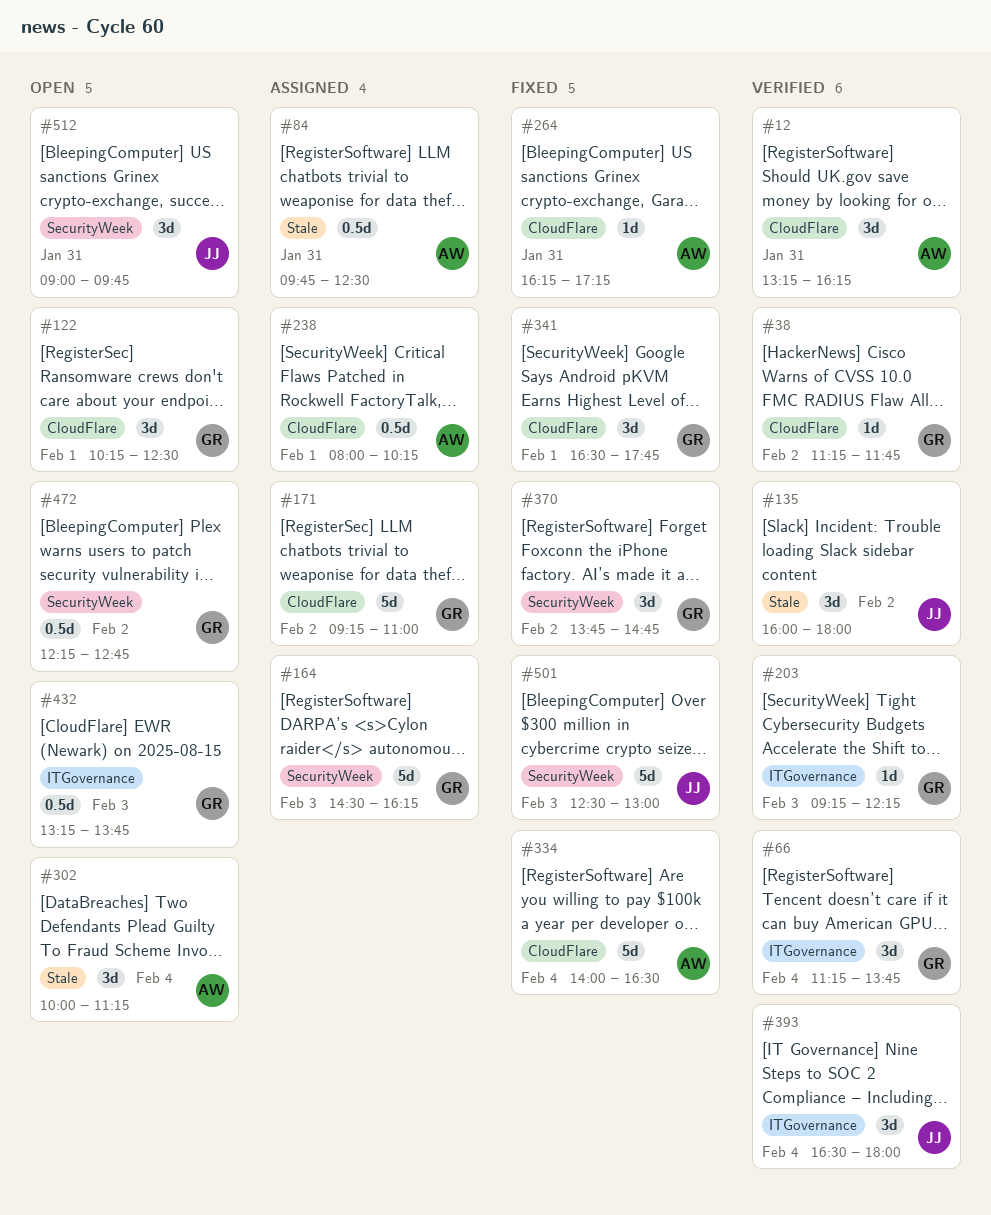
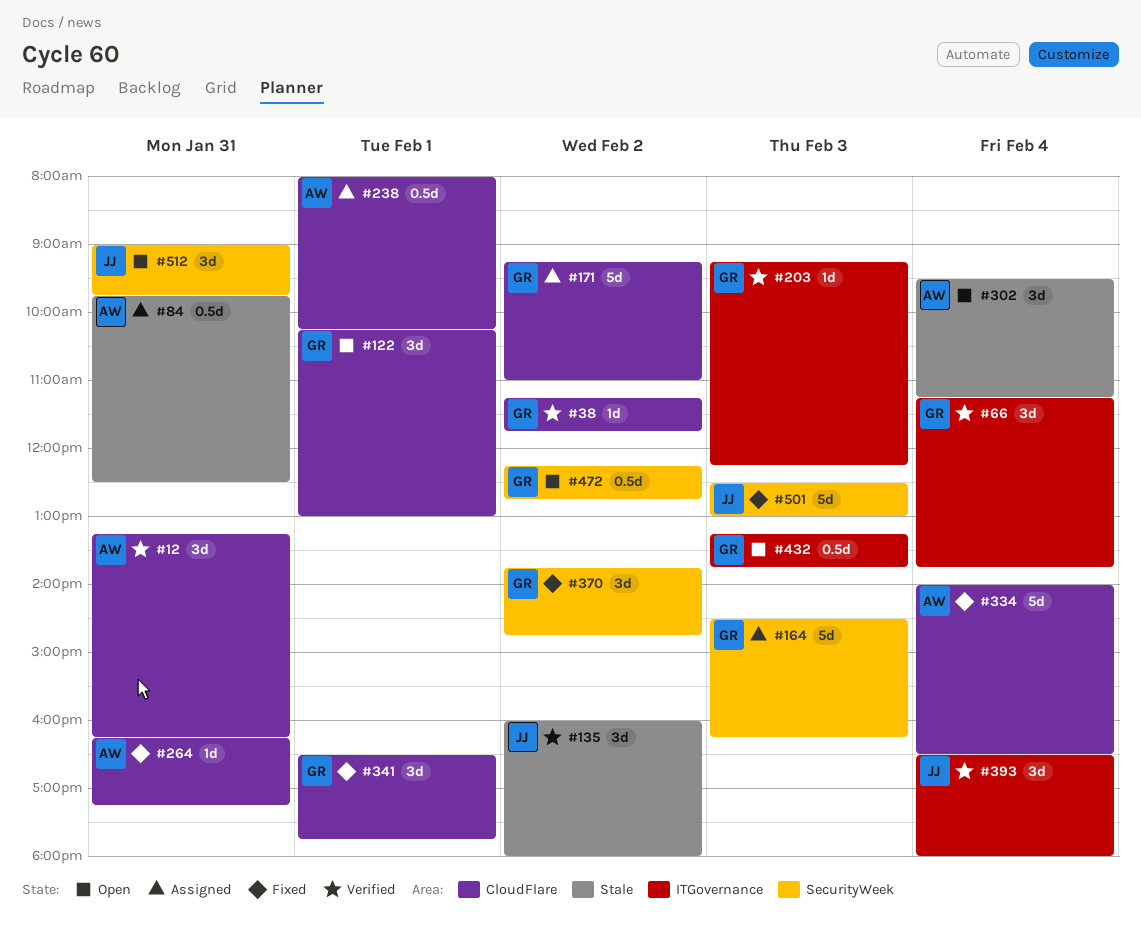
#122, ends: 12:30 -> 13:00
#302, begins: 10:00 -> 09:30

